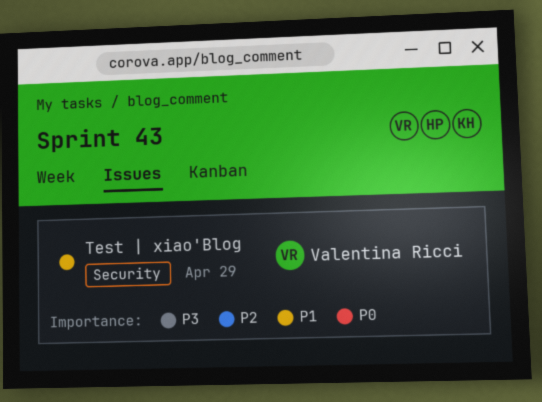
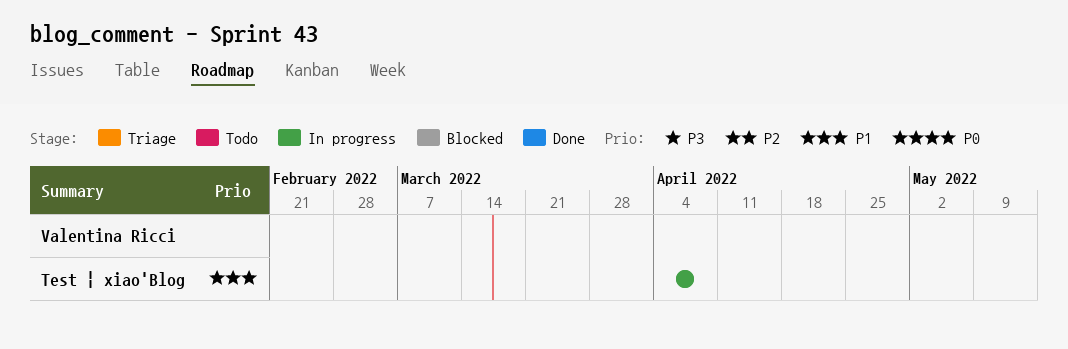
Test | xiao'Blog, due: Apr 29 -> Apr 8

